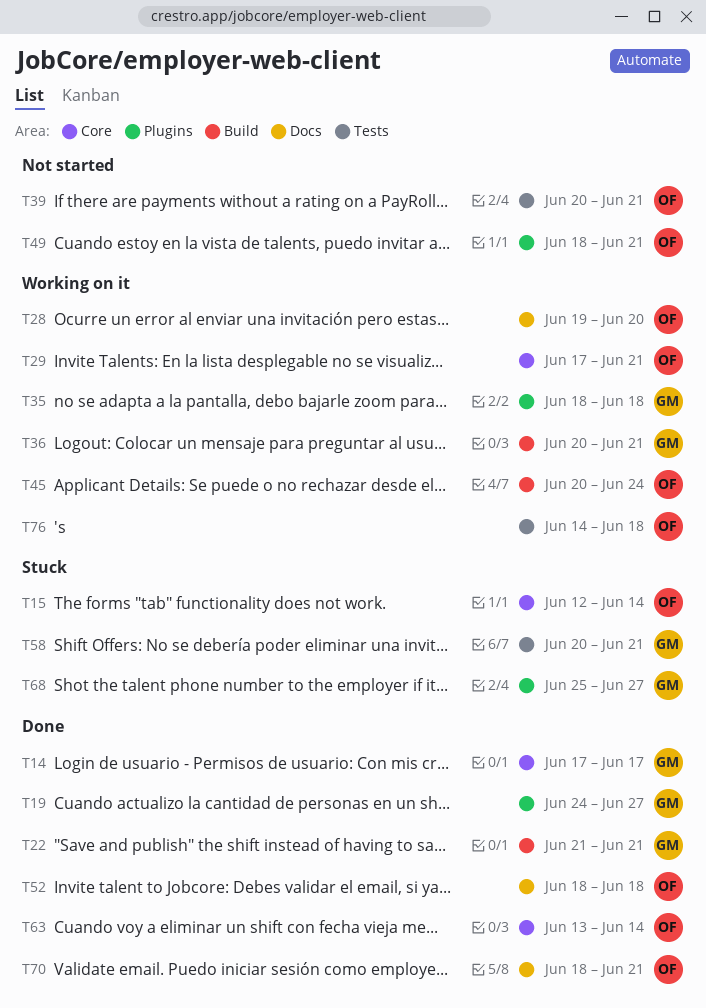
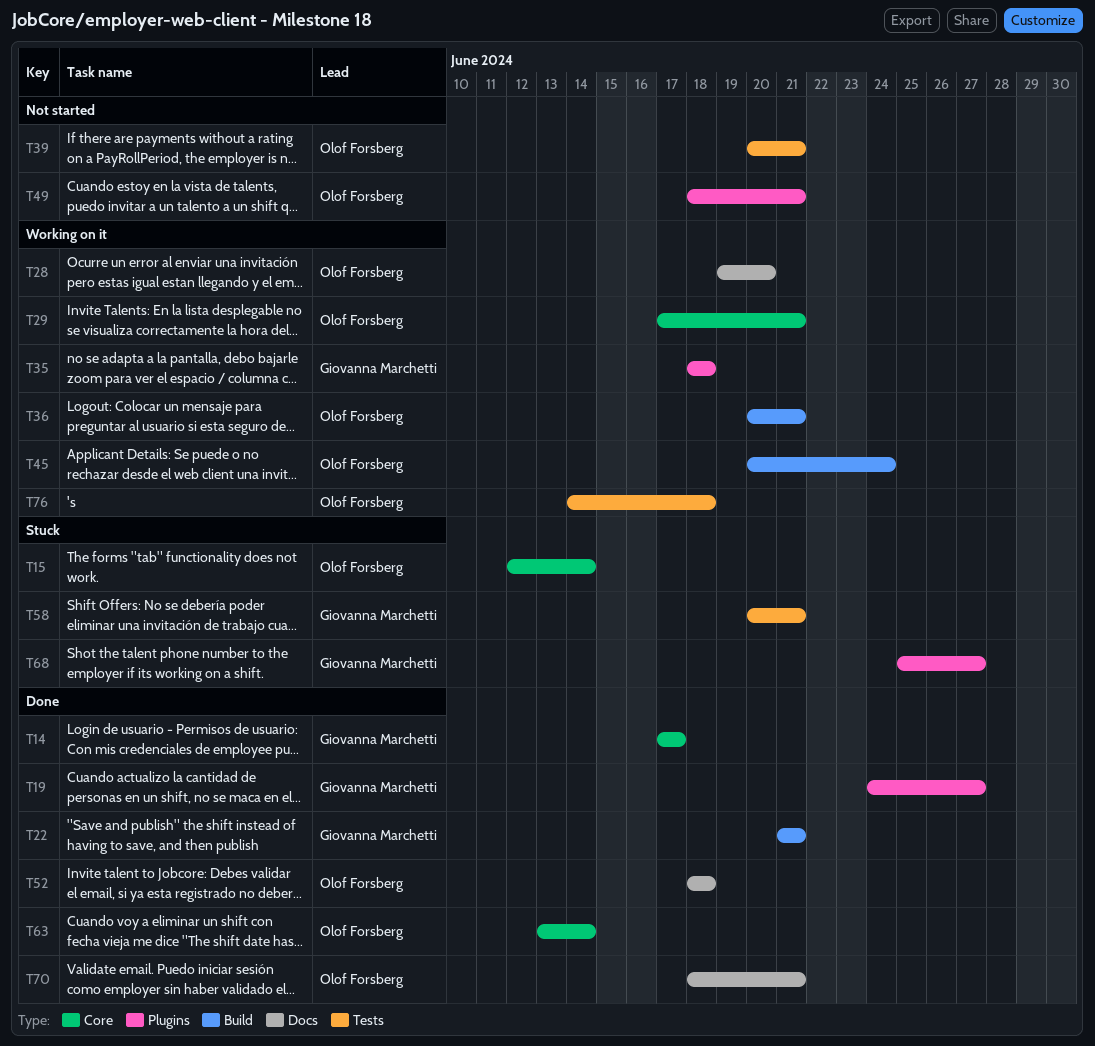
T36, owner: Giovanna Marchetti -> Olof Forsberg

